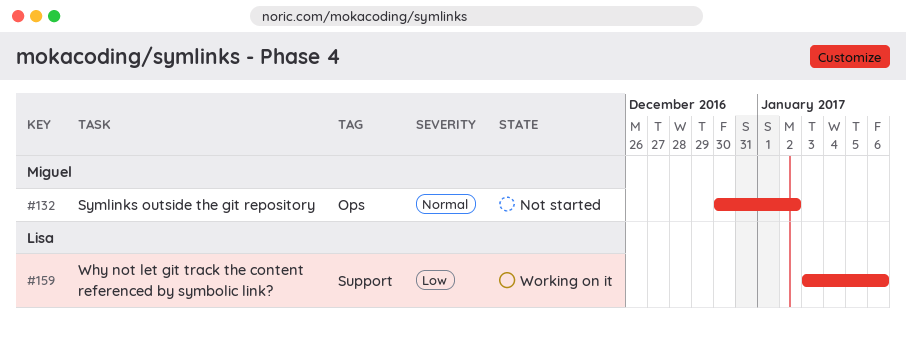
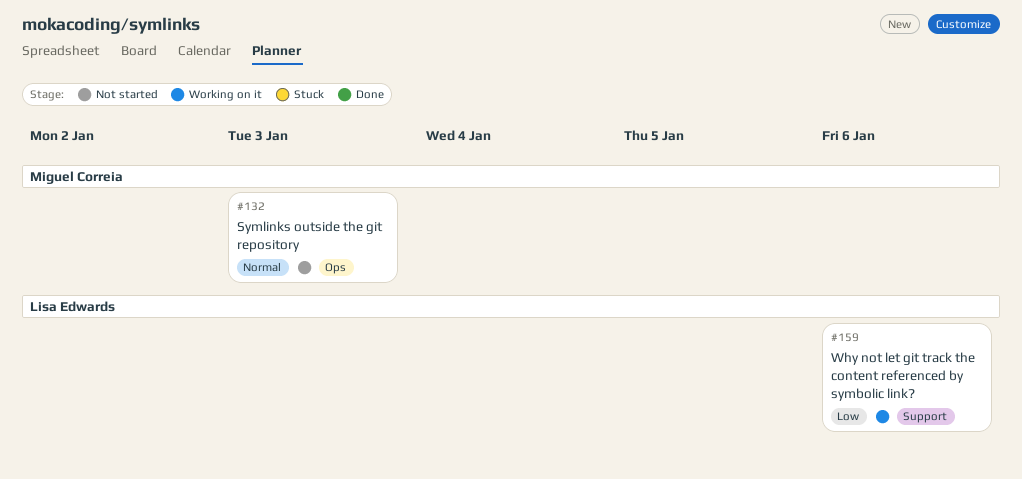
#132, due: Jan 2 -> Jan 3

